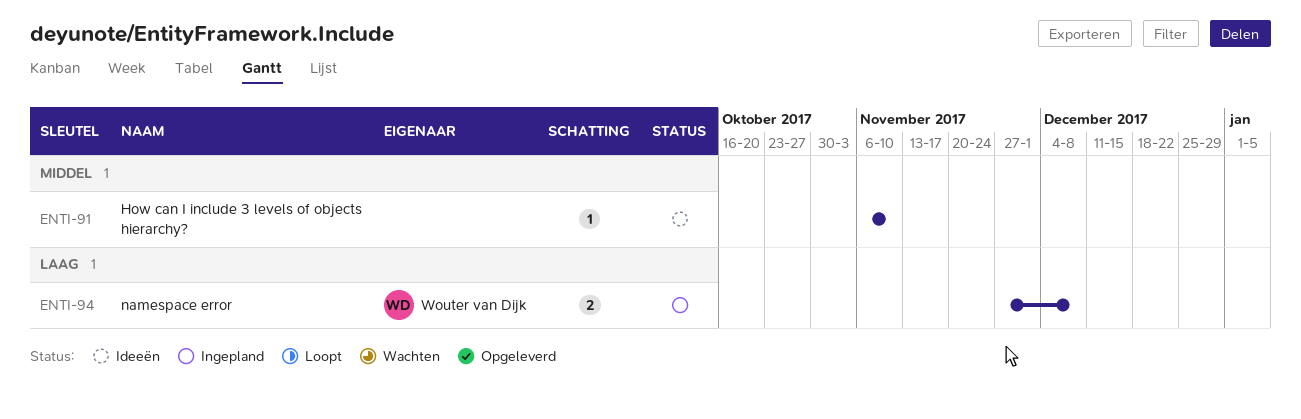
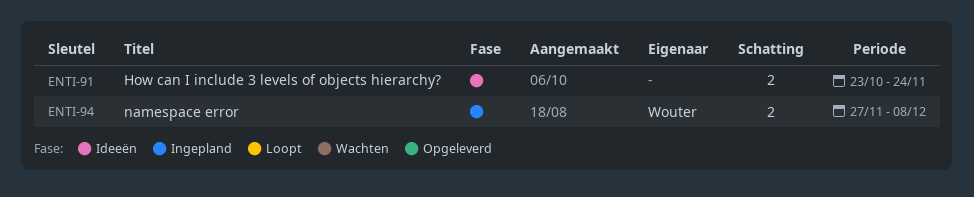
ENTI-91, estimate: 1 -> 2
ENTI-91, start: Nov 6 -> Oct 23
ENTI-91, due: Nov 10 -> Nov 24

